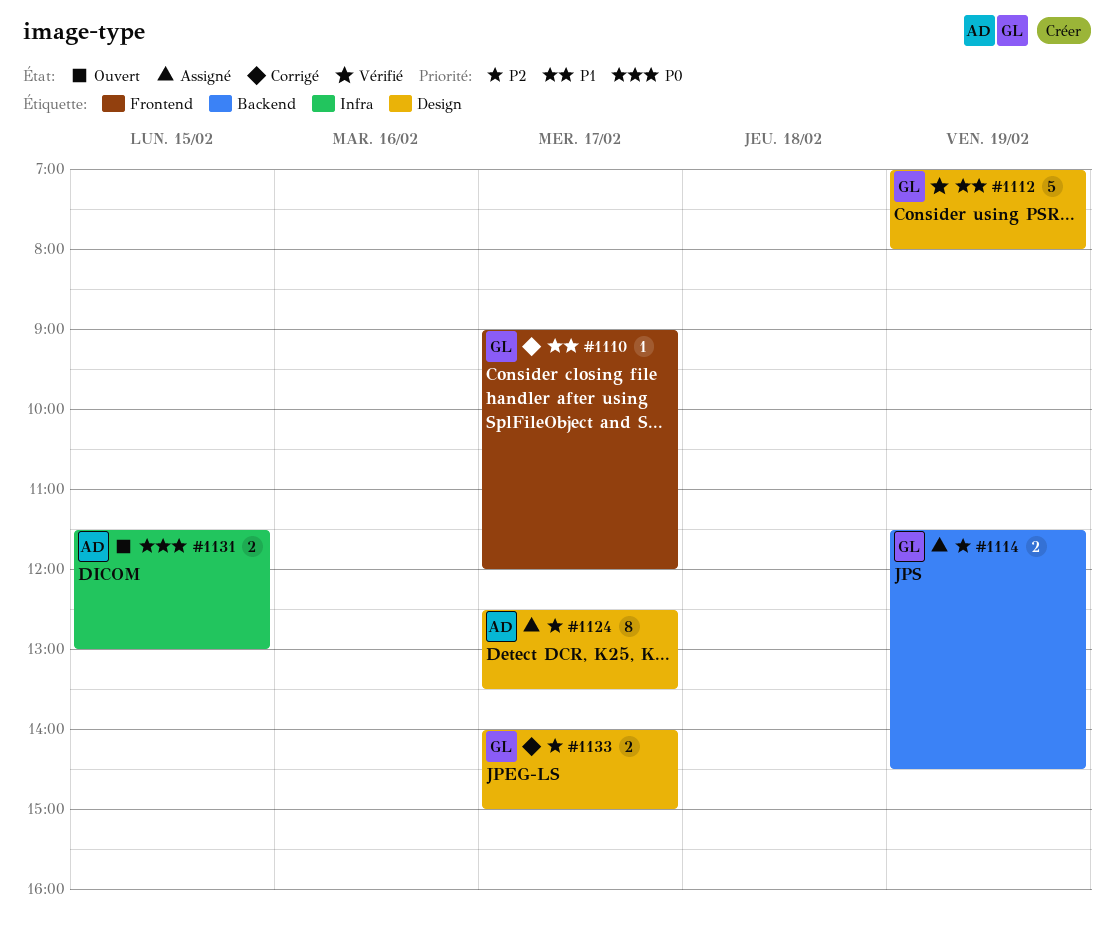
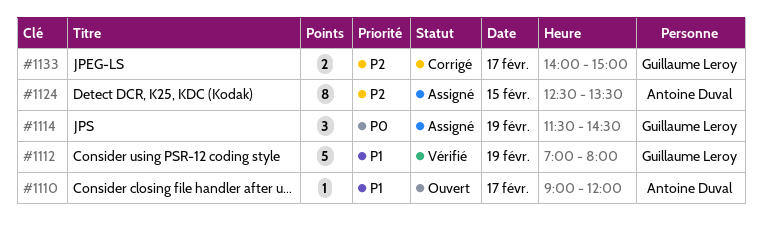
#1110, status: Corrigé -> Ouvert
#1110, owner: Guillaume Leroy -> Antoine Duval
#1114, priority: P2 -> P0
#1114, estimate: 2 -> 3
#1124, day: Feb 17 -> Feb 15
#1131: present -> none

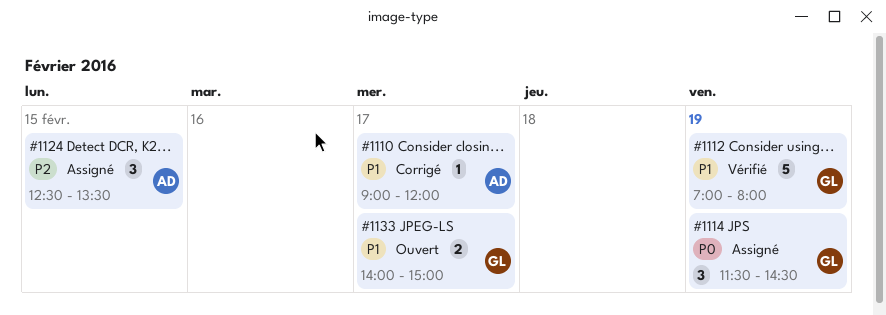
#1110, status: Ouvert -> Corrigé
#1124, estimate: 8 -> 3
#1133, status: Corrigé -> Ouvert
#1133, priority: P2 -> P1

